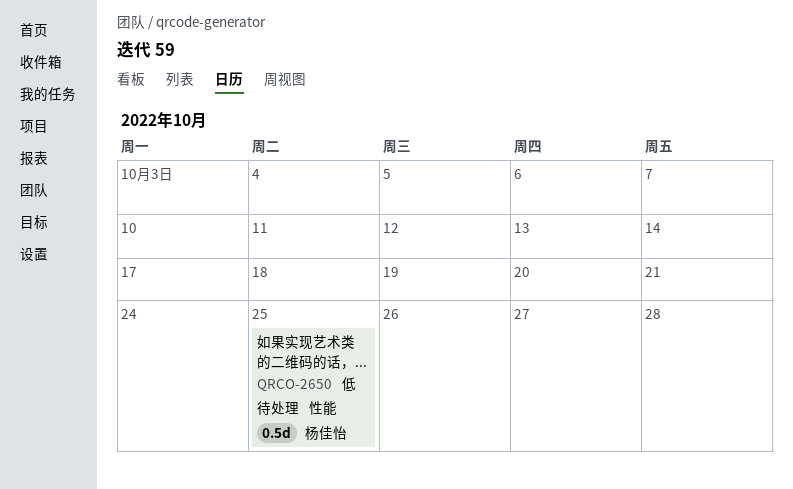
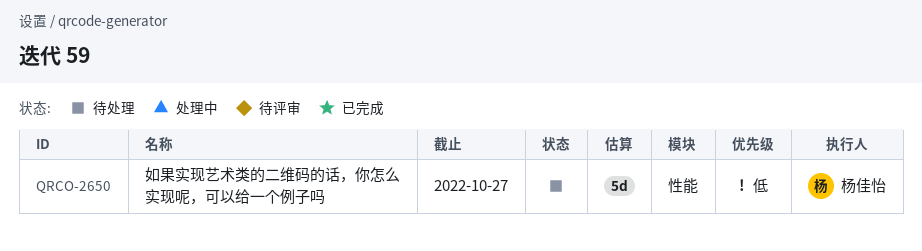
QRCO-2650, estimate: 0.5d -> 5d
QRCO-2650, due: Oct 25 -> Oct 27

